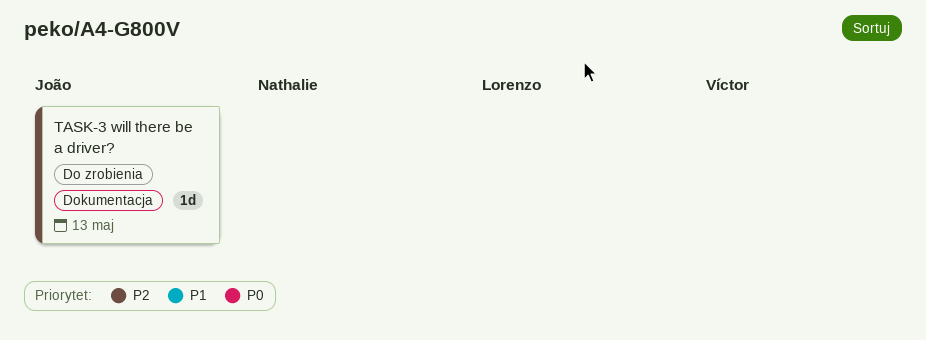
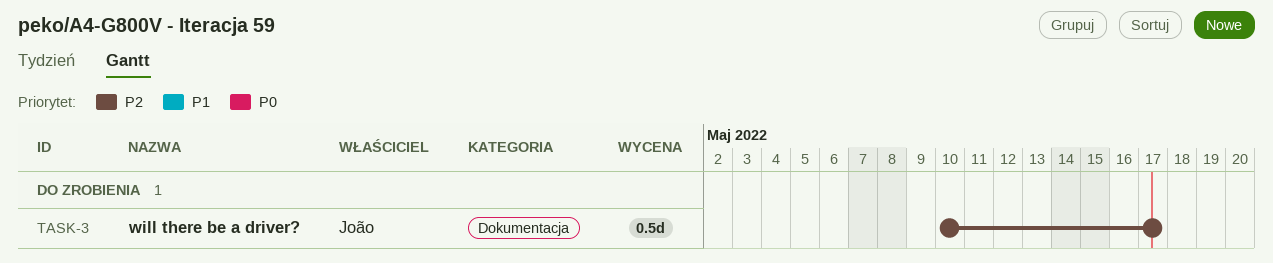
TASK-3, estimate: 1d -> 0.5d
TASK-3, due: May 13 -> May 17

